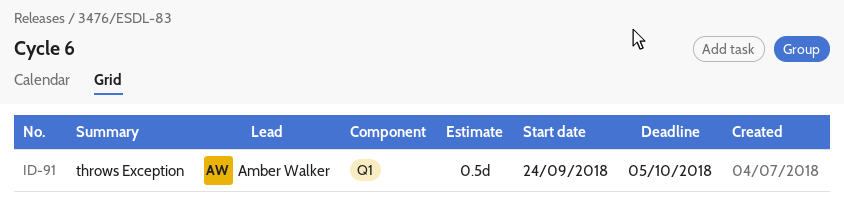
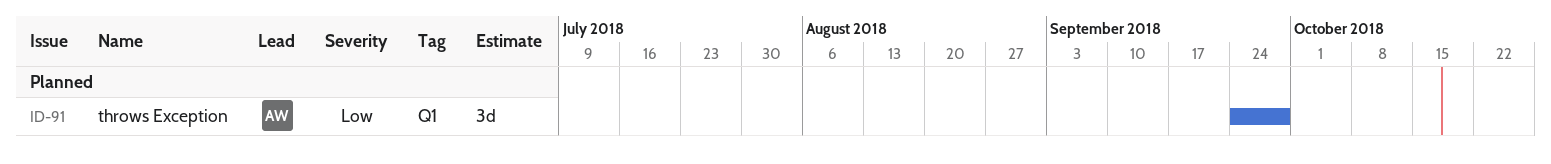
ID-91, estimate: 0.5d -> 3d
ID-91, due: Oct 5 -> Sep 28

